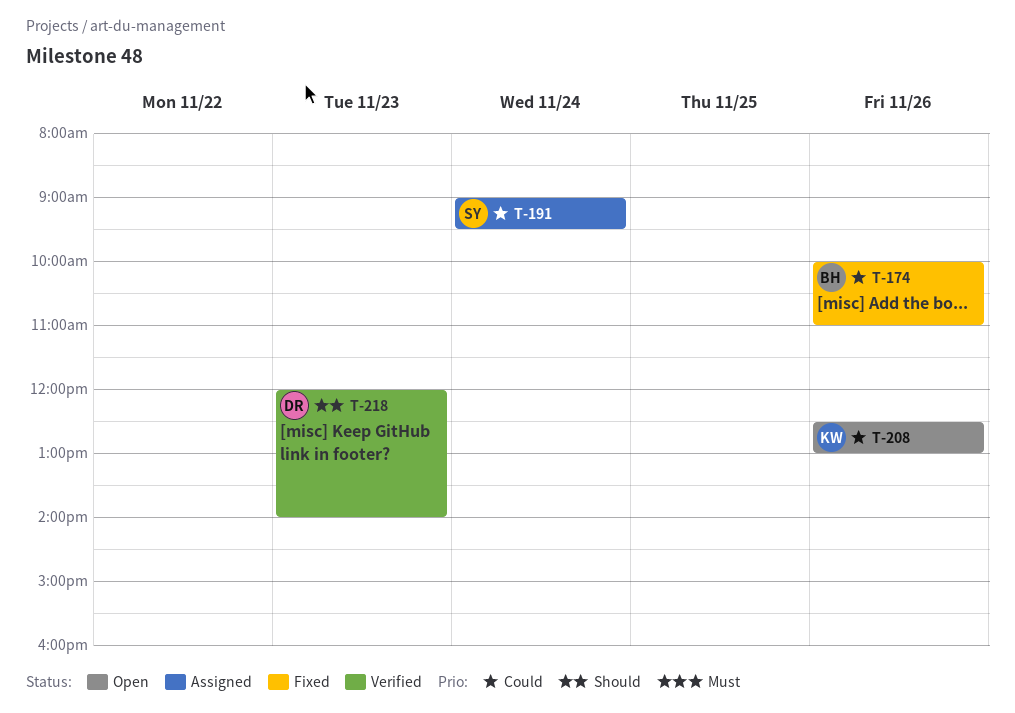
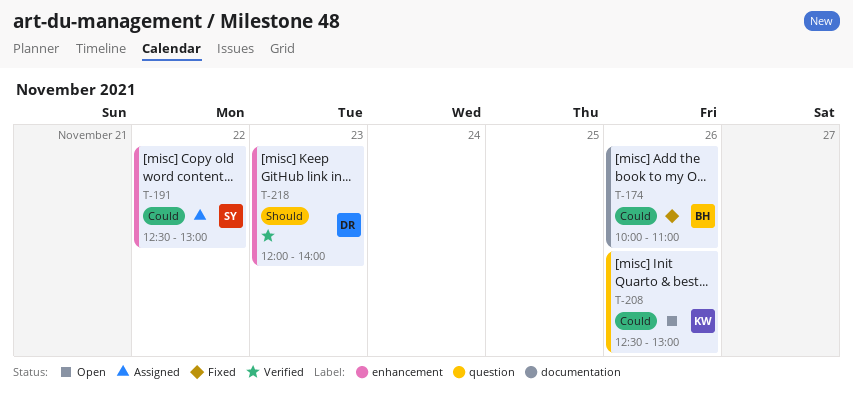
T-191, day: Nov 24 -> Nov 22
T-191, begins: 09:00 -> 12:30
T-191, ends: 09:30 -> 13:00

